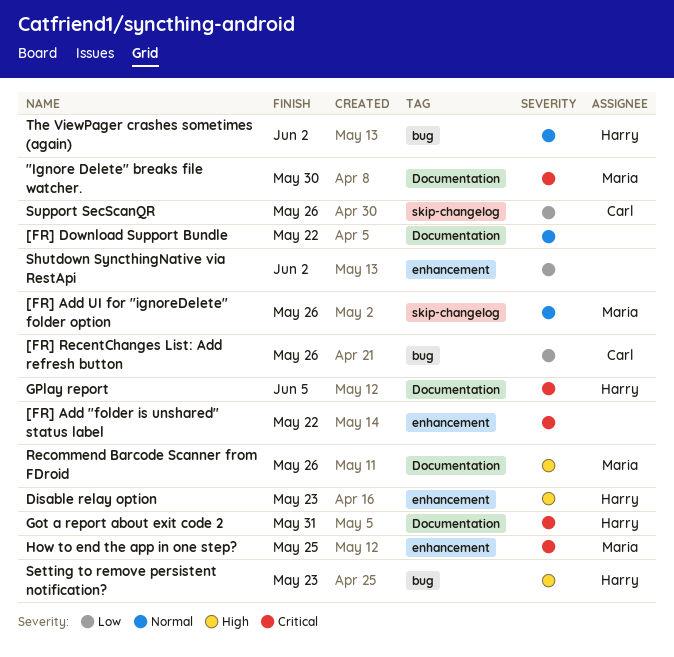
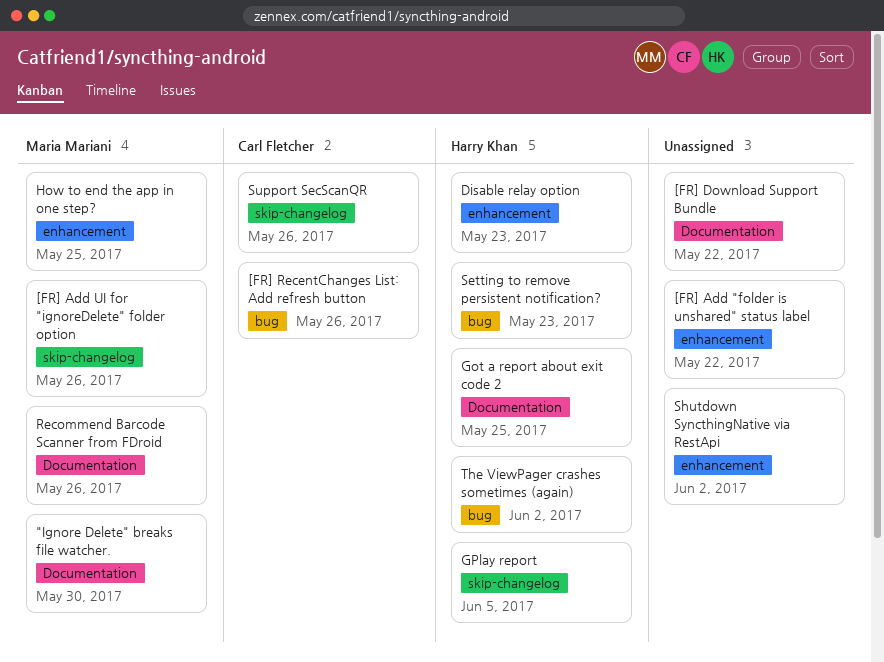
Got a report about exit code 2, due: May 31 -> May 25
GPlay report, label: Documentation -> skip-changelog

